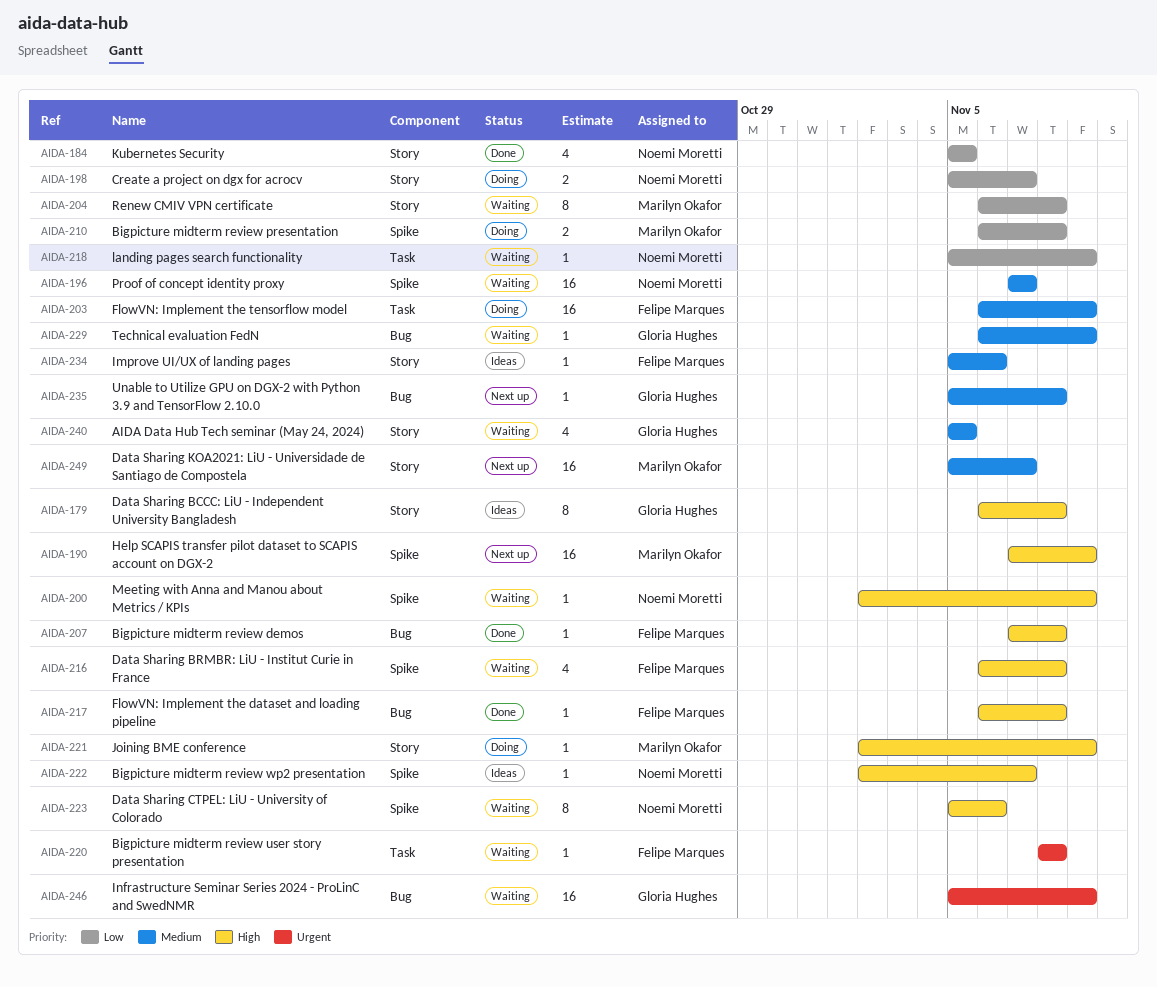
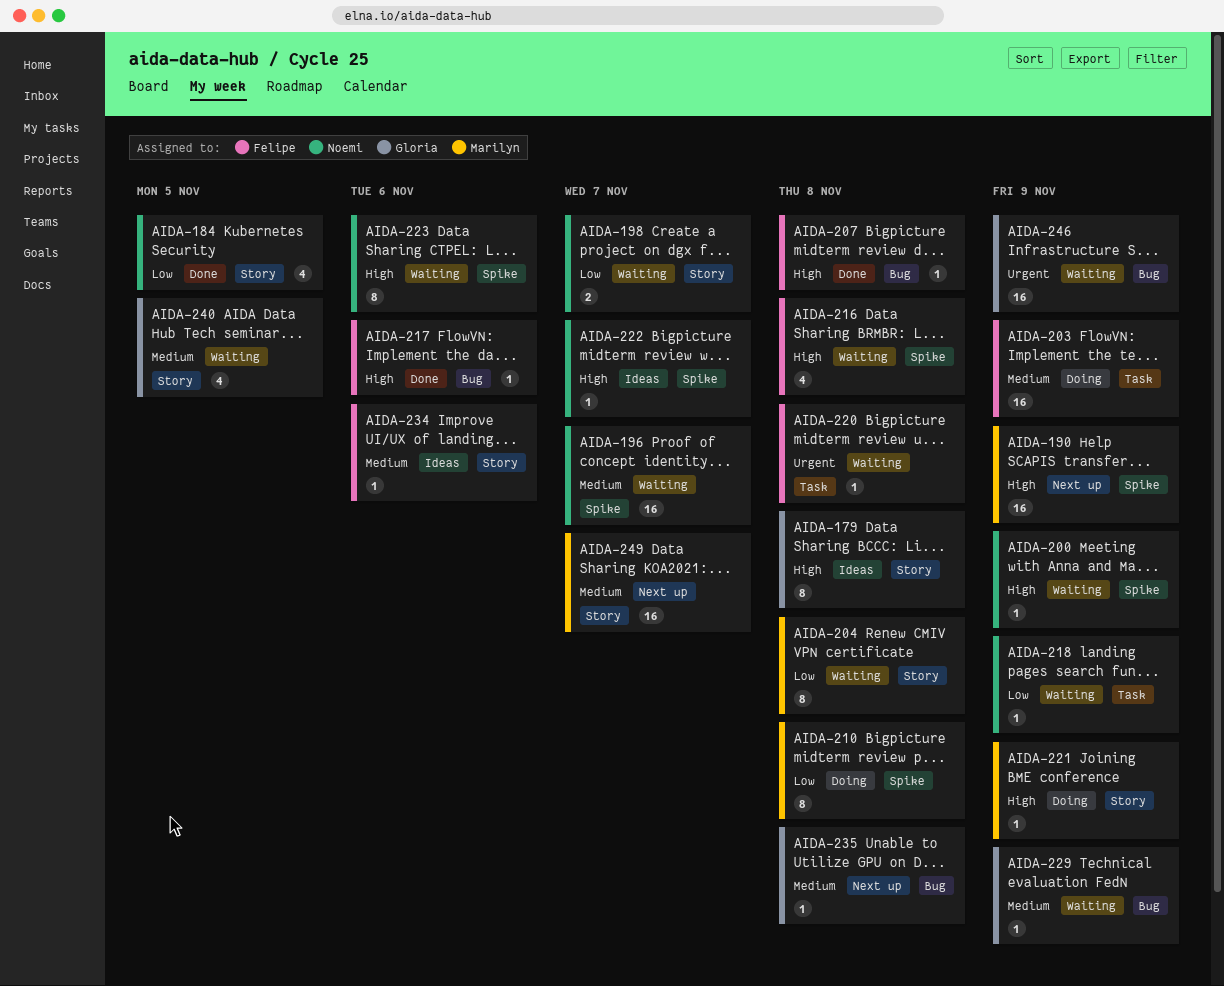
AIDA-198, status: Doing -> Waiting
AIDA-210, estimate: 2 -> 8
AIDA-217, due: Nov 8 -> Nov 6

